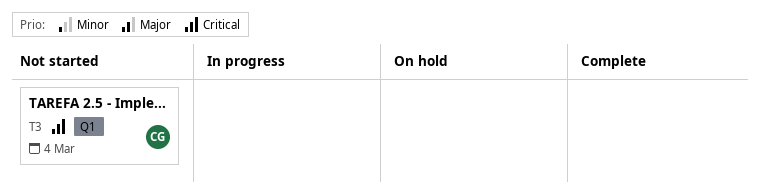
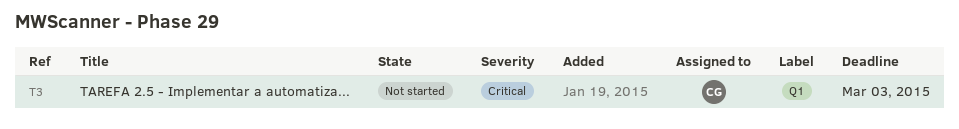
T3, due: Mar 4 -> Mar 3

